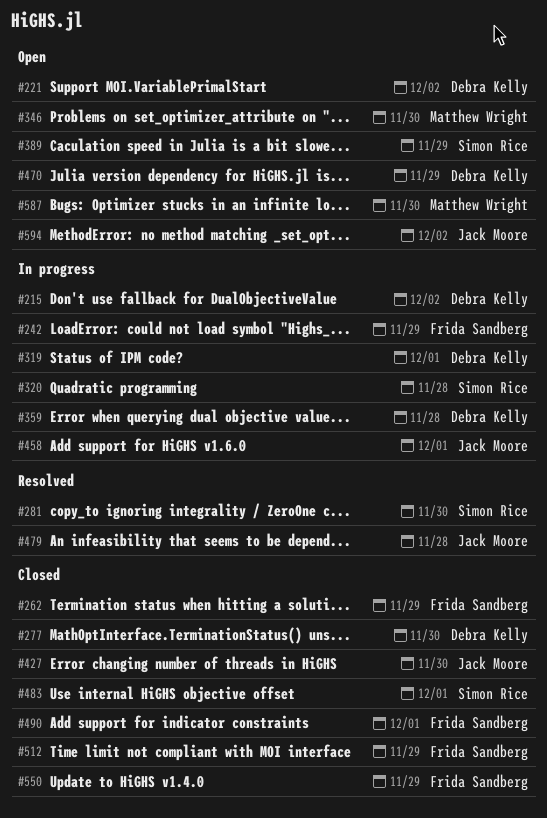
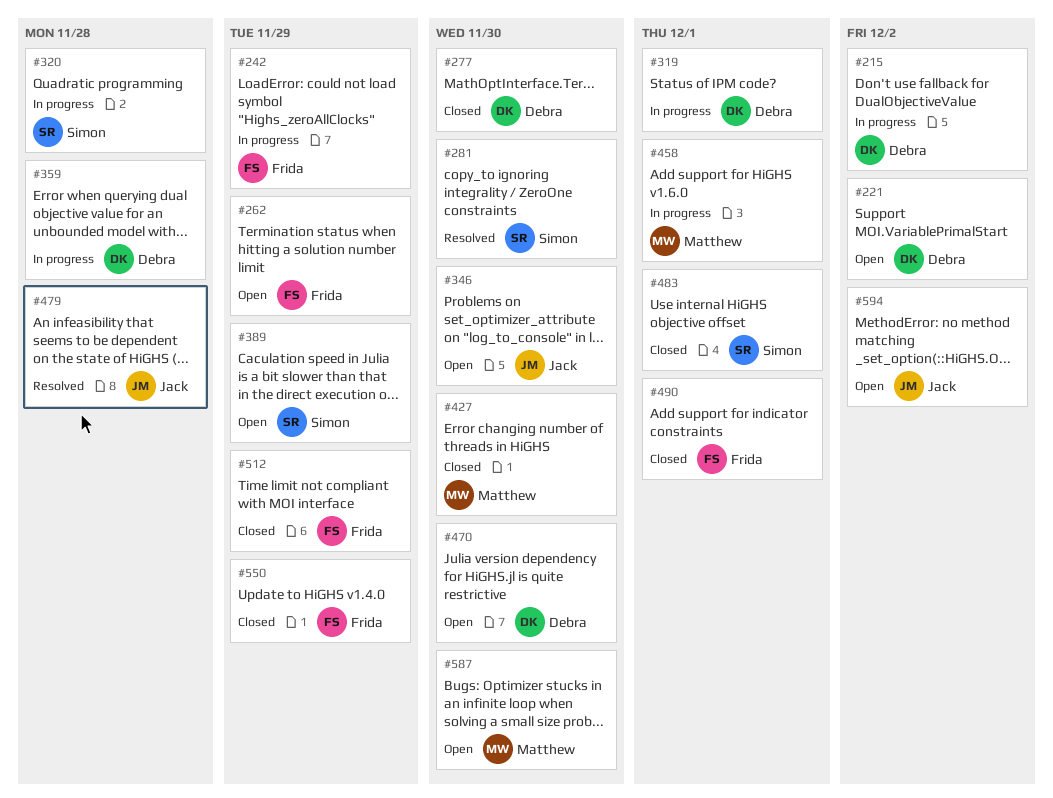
#262, status: Closed -> Open
#346, owner: Matthew Wright -> Jack Moore
#427, owner: Jack Moore -> Matthew Wright
#458, owner: Jack Moore -> Matthew Wright
#470, due: Nov 29 -> Nov 30

